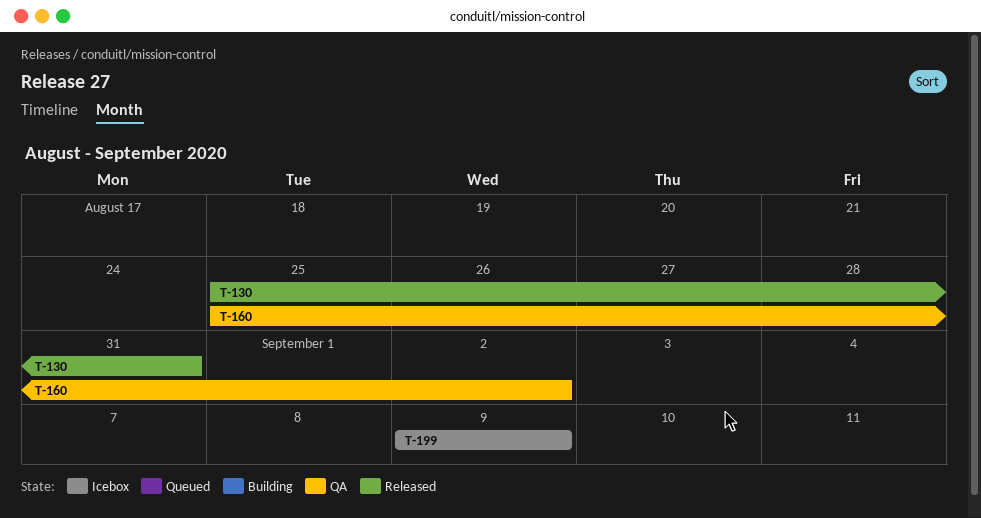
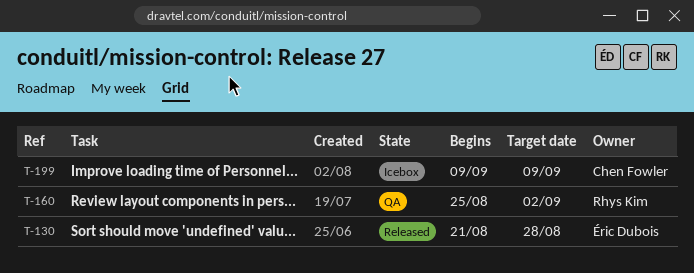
T-130, start: Aug 25 -> Aug 21
T-130, due: Aug 31 -> Aug 28

